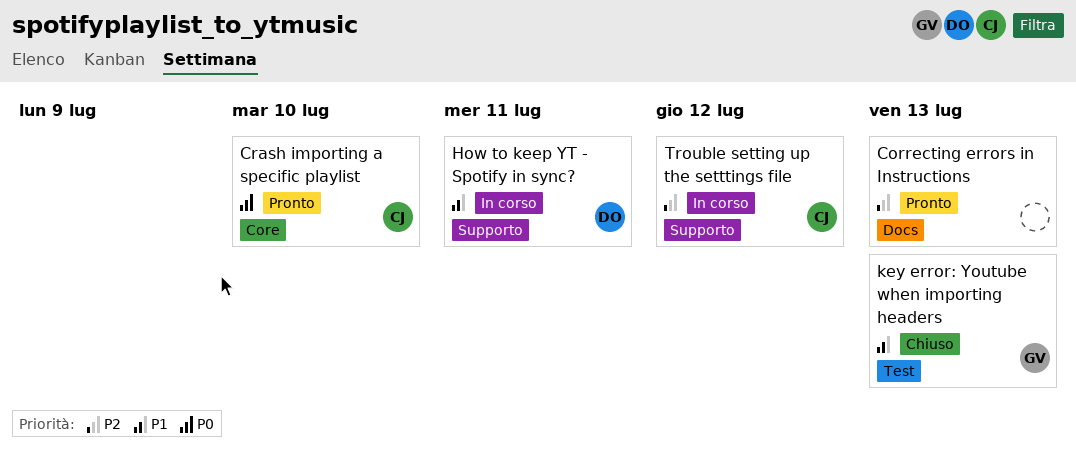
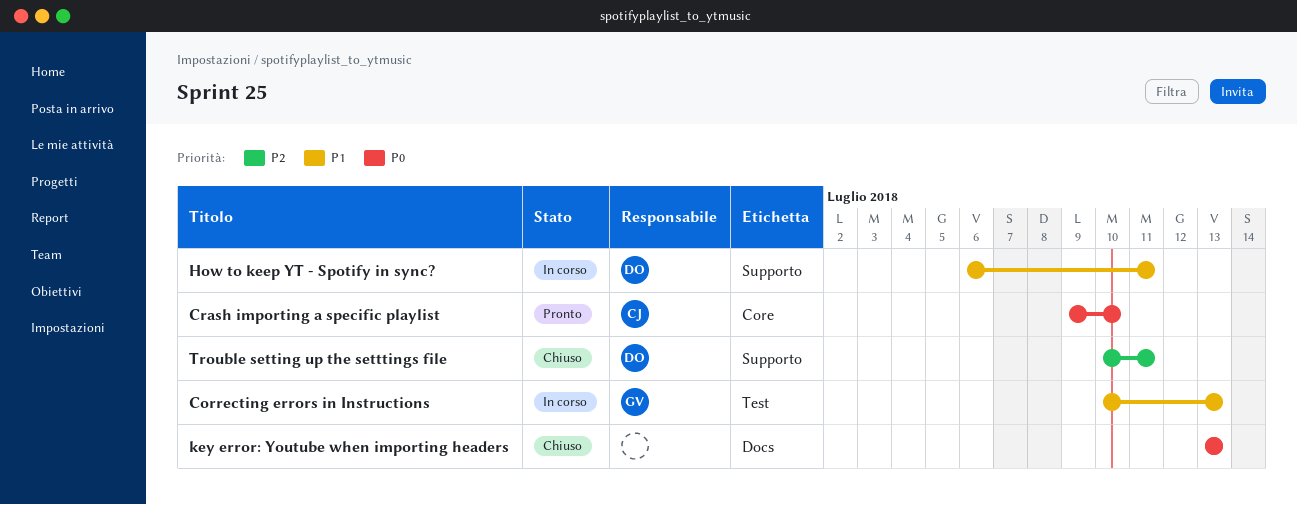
Correcting errors in Instructions, status: Pronto -> In corso
Correcting errors in Instructions, owner: none -> GV
Correcting errors in Instructions, priority: P2 -> P1
Correcting errors in Instructions, label: Docs -> Test
key error: Youtube when importing headers, owner: GV -> none
key error: Youtube when importing headers, priority: P1 -> P0
key error: Youtube when importing headers, label: Test -> Docs
Trouble setting up the setttings file, status: In corso -> Chiuso
Trouble setting up the setttings file, owner: CJ -> DO
Trouble setting up the setttings file, due: Jul 12 -> Jul 11

